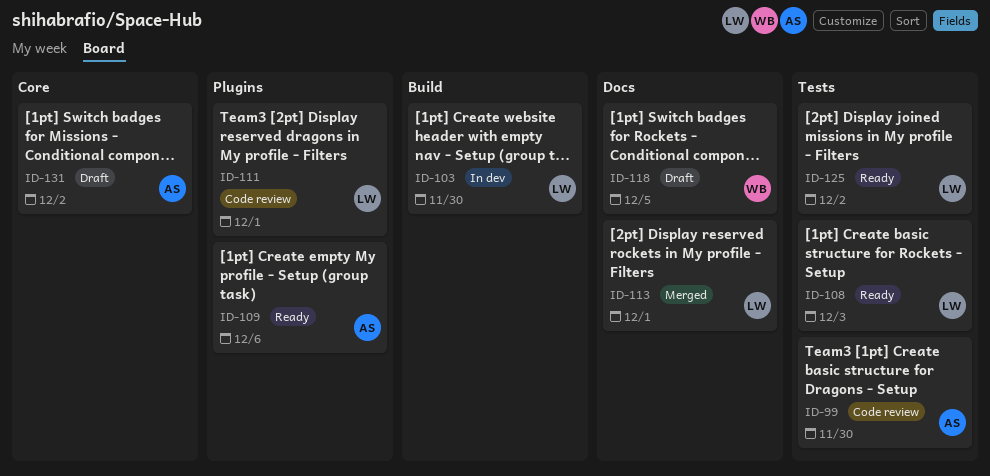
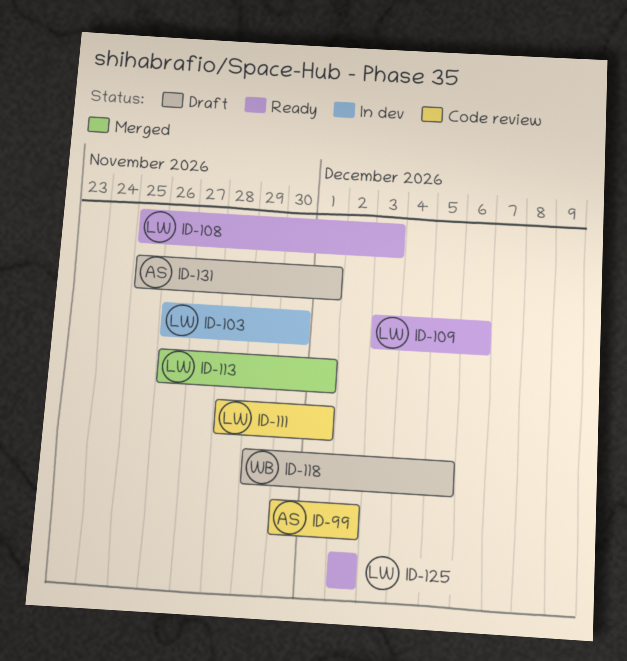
ID-99, due: Nov 30 -> Dec 2
ID-109, owner: AS -> LW
ID-131, due: Dec 2 -> Dec 1

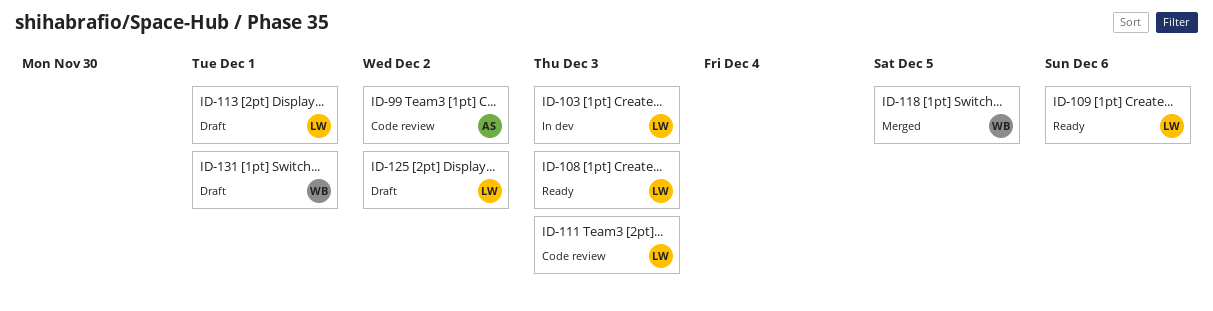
ID-103, due: Nov 30 -> Dec 3
ID-111, due: Dec 1 -> Dec 3
ID-113, status: Merged -> Draft
ID-118, status: Draft -> Merged
ID-125, status: Ready -> Draft
ID-131, owner: AS -> WB

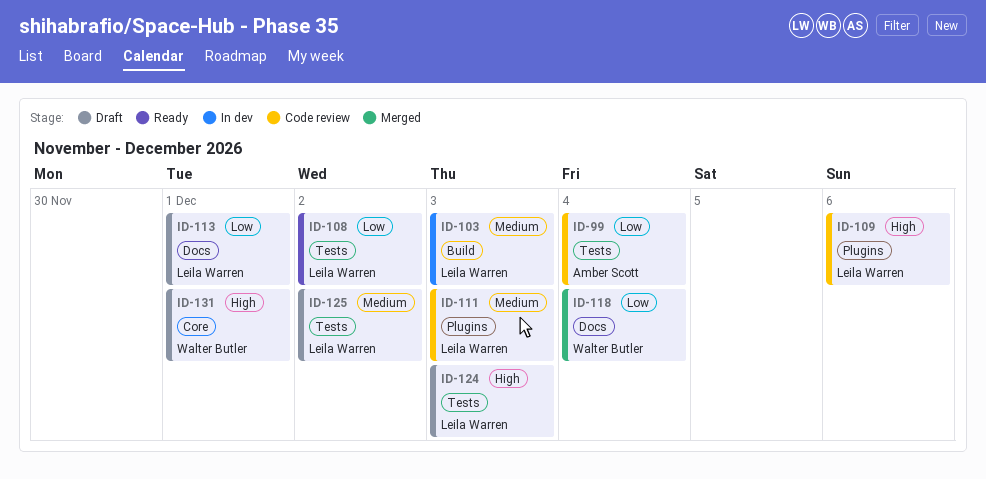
ID-99, due: Dec 2 -> Dec 4
ID-108, due: Dec 3 -> Dec 2
ID-109, status: Ready -> Code review
ID-118, due: Dec 5 -> Dec 4
ID-124: none -> present

